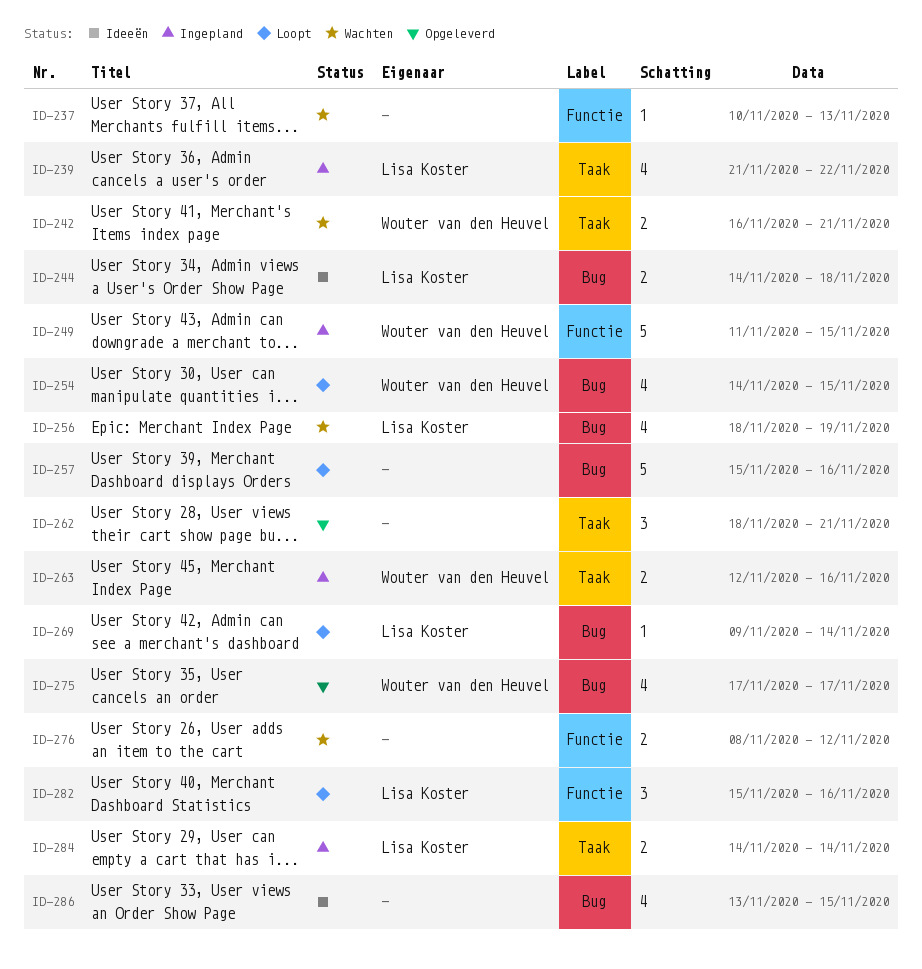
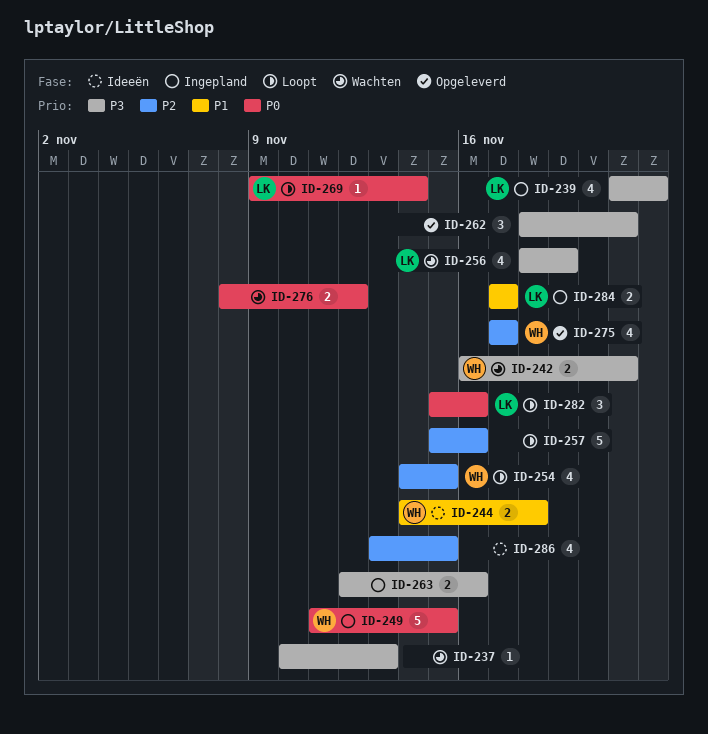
ID-244, owner: Lisa Koster -> Wouter van den Heuvel
ID-263, owner: Wouter van den Heuvel -> none
ID-284, start: Nov 14 -> Nov 17
ID-284, due: Nov 14 -> Nov 17

